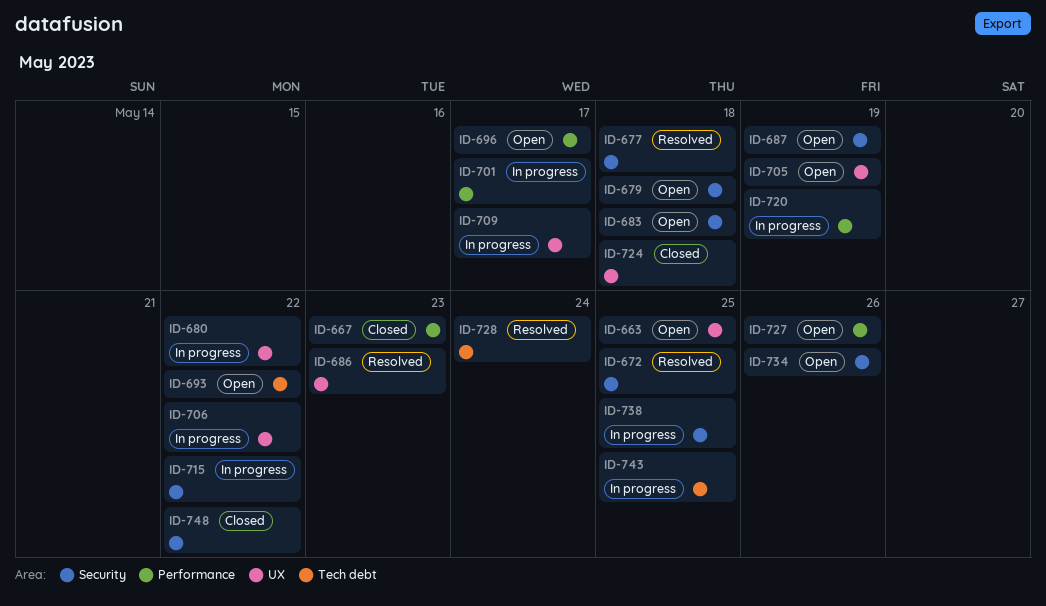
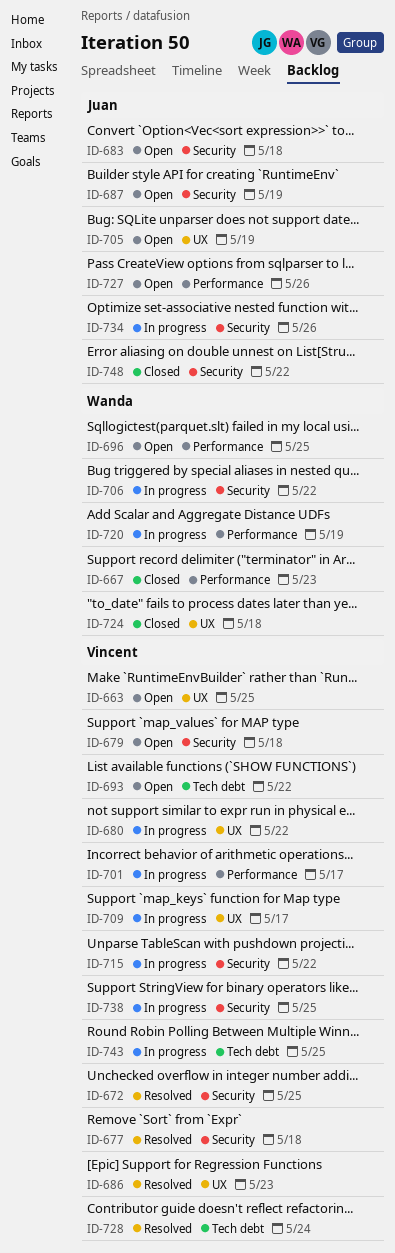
ID-696, due: May 17 -> May 25
ID-706, label: UX -> Security
ID-734, status: Open -> In progress

